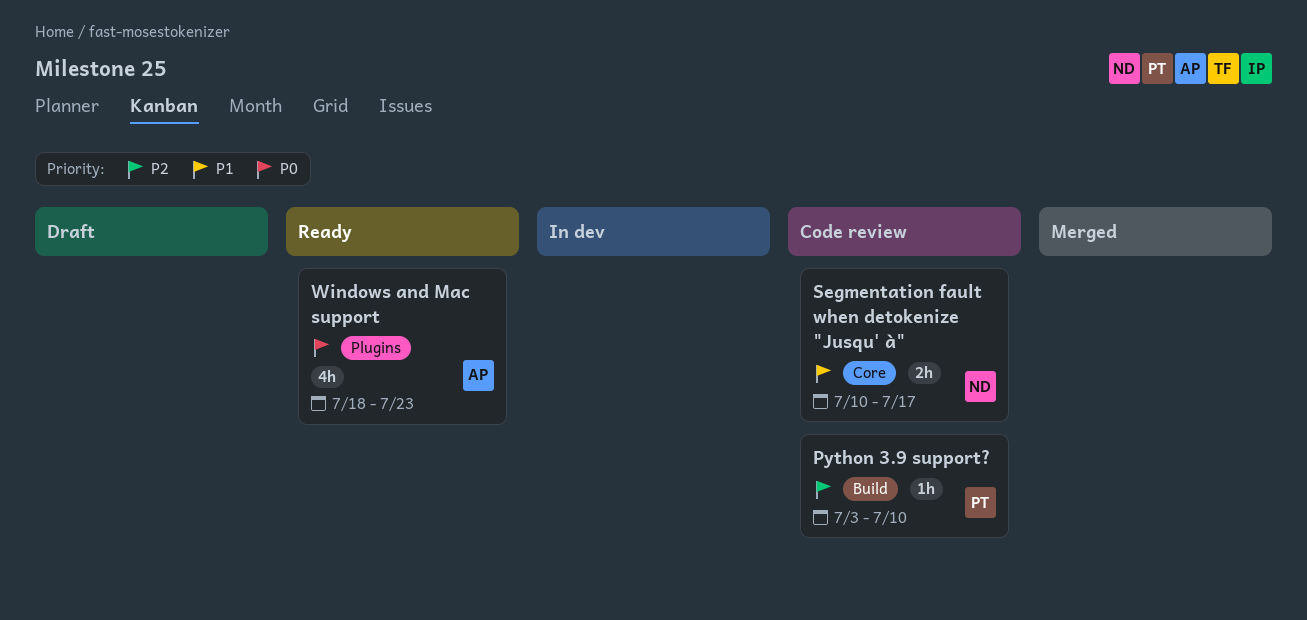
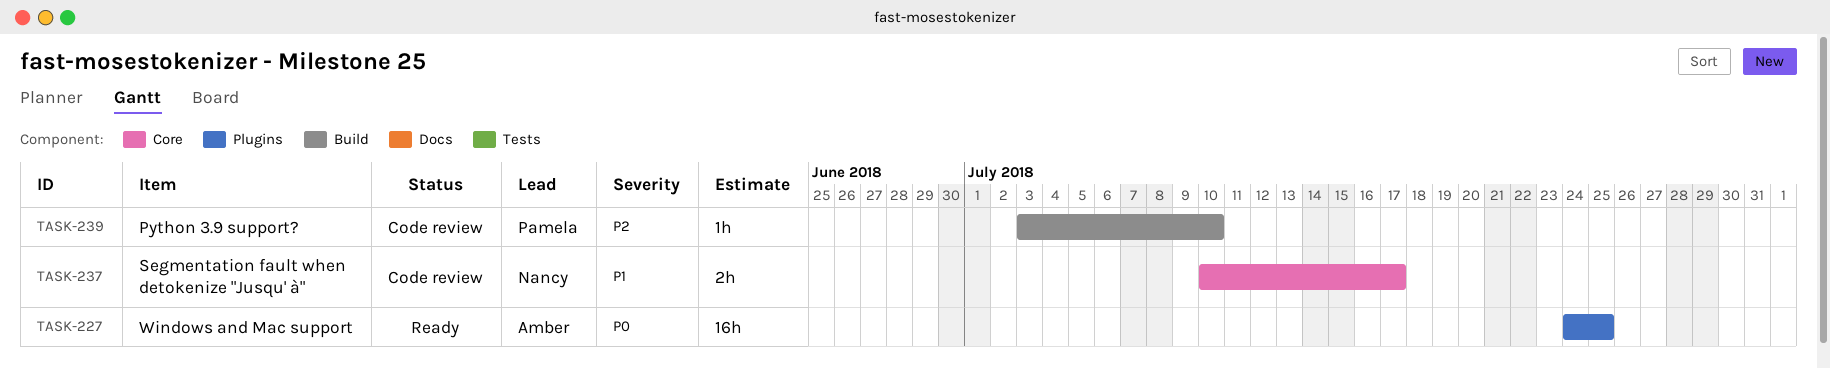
Windows and Mac support, estimate: 4h -> 16h
Windows and Mac support, start: Jul 18 -> Jul 24
Windows and Mac support, due: Jul 23 -> Jul 25

